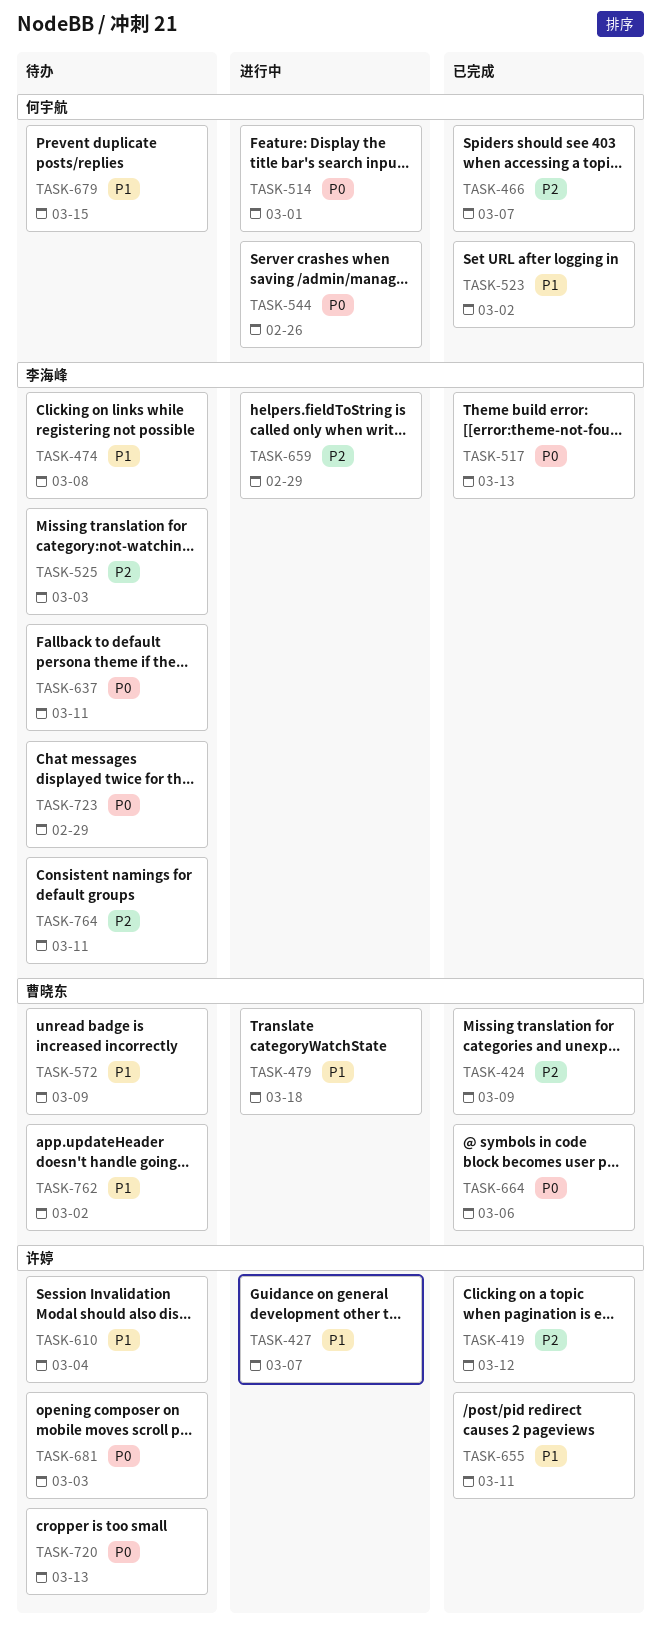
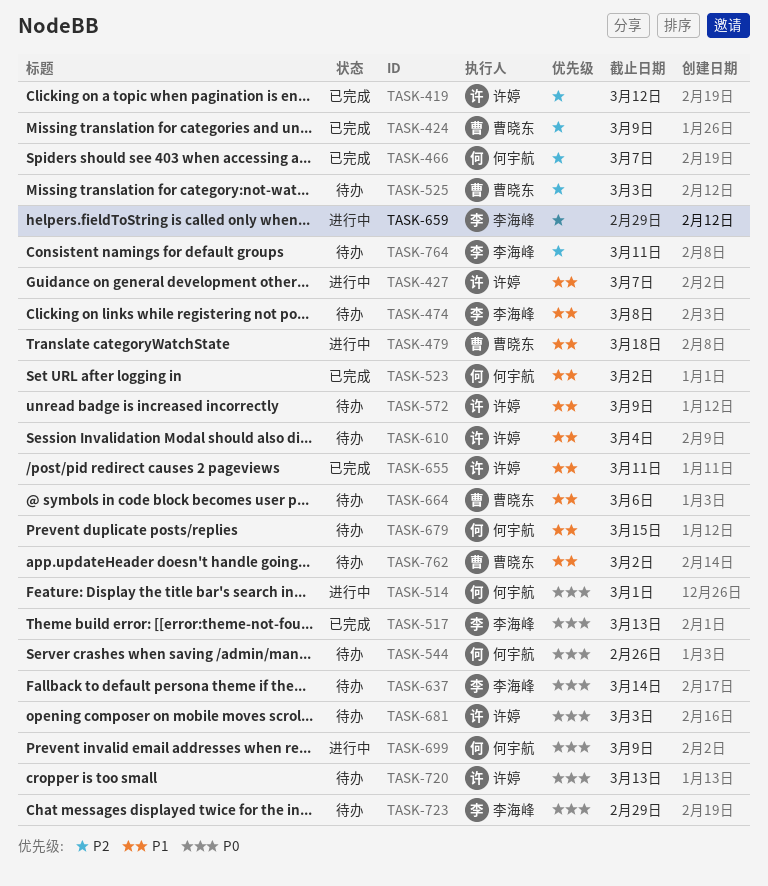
TASK-525, owner: 李海峰 -> 曹晓东
TASK-544, status: 进行中 -> 待办
TASK-572, owner: 曹晓东 -> 许婷
TASK-637, due: Mar 11 -> Mar 14
TASK-664, status: 已完成 -> 待办
TASK-664, priority: P0 -> P1
TASK-699: none -> present

